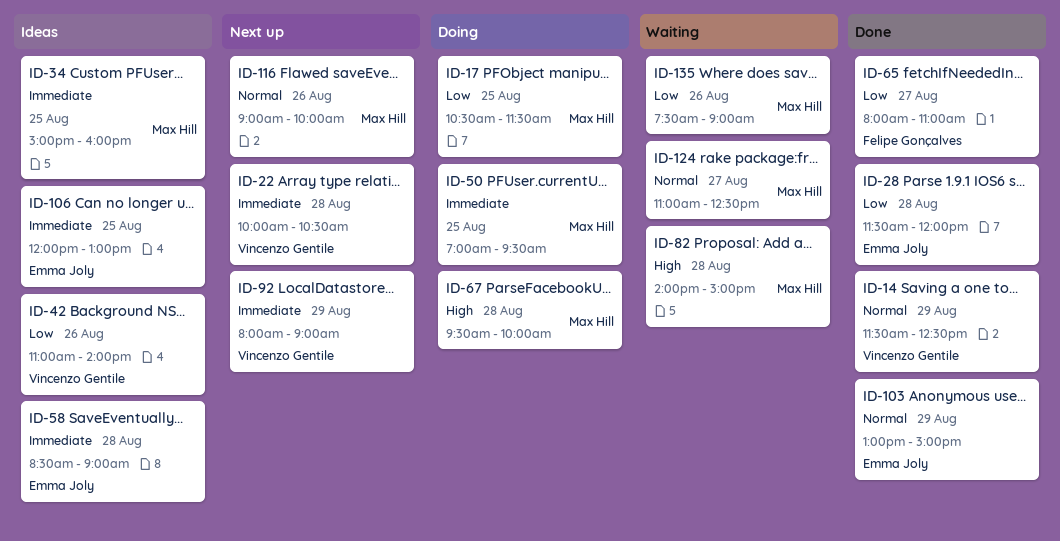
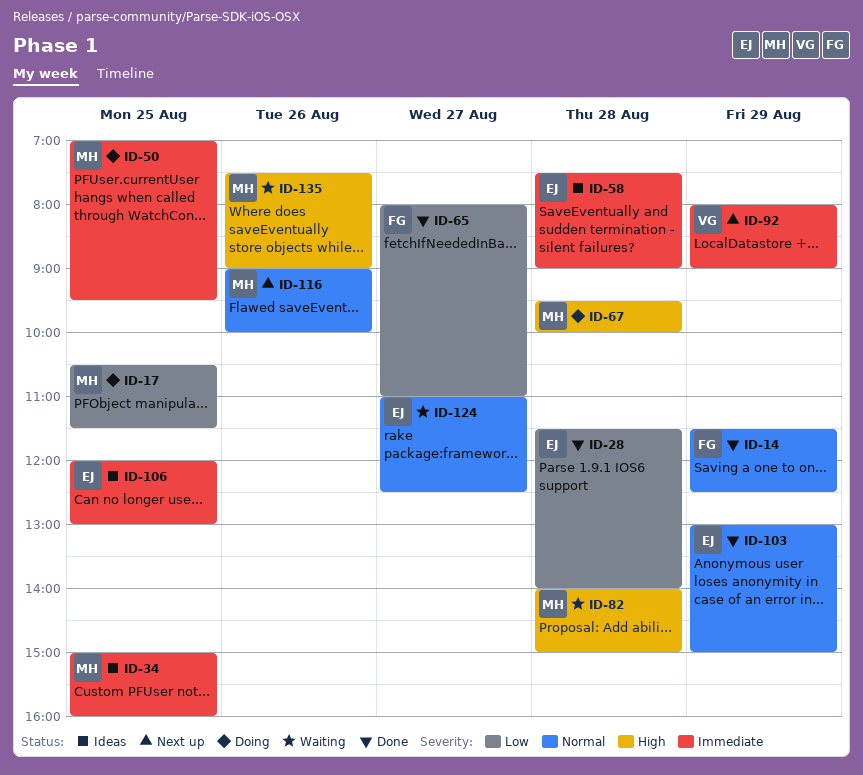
ID-14, owner: Vincenzo Gentile -> Felipe Gonçalves
ID-22: present -> none
ID-28, ends: 12:00 -> 14:00
ID-42: present -> none
ID-58, begins: 08:30 -> 07:30
ID-124, owner: Max Hill -> Emma Joly
ID-135, priority: Low -> High

